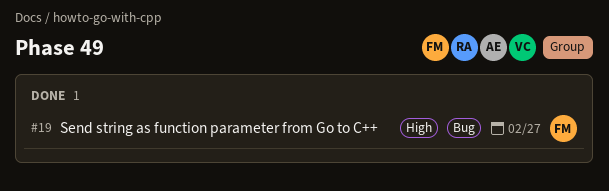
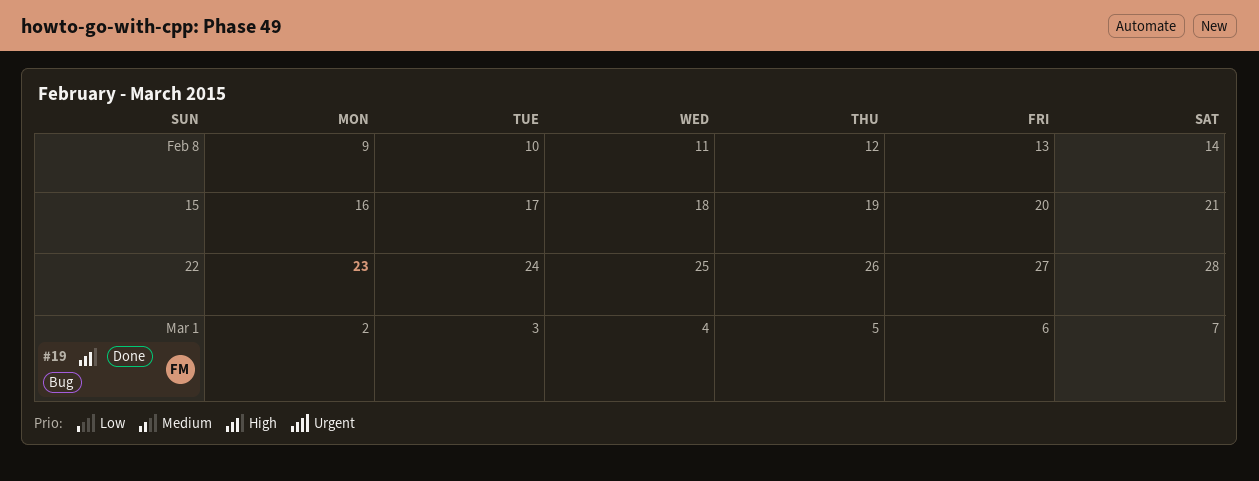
#19, due: Feb 27 -> Mar 1

